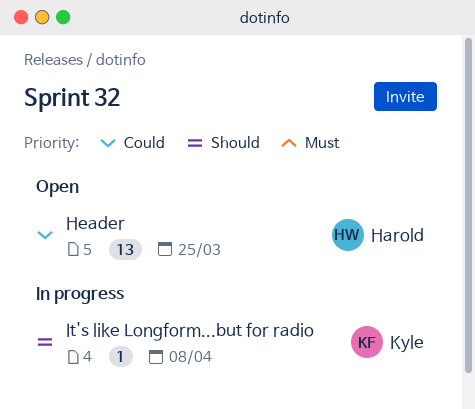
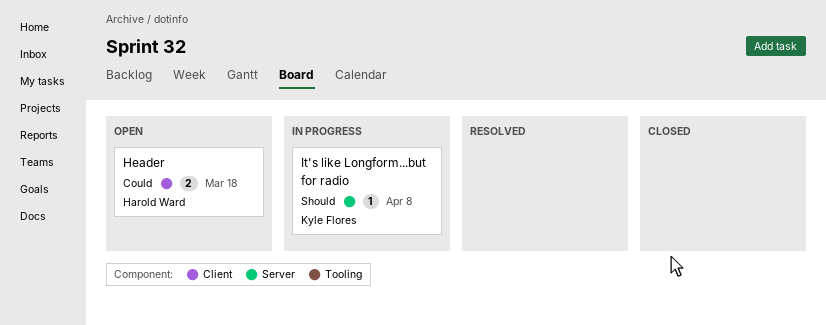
Header, estimate: 13 -> 2
Header, due: Mar 25 -> Mar 18

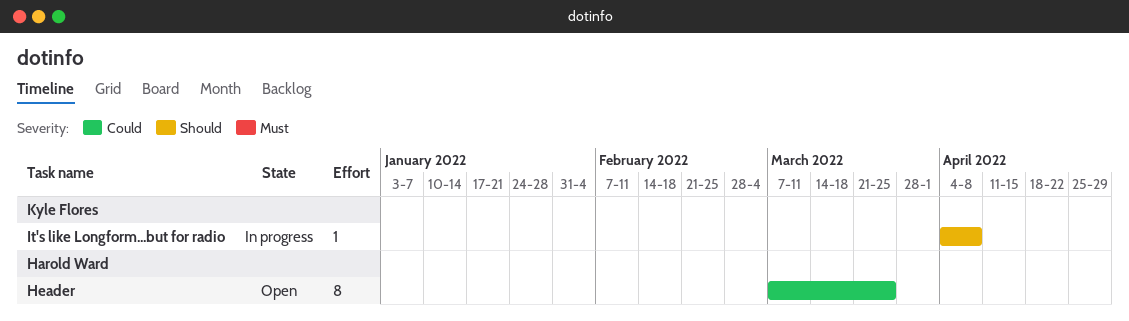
Header, estimate: 2 -> 8
Header, due: Mar 18 -> Mar 25

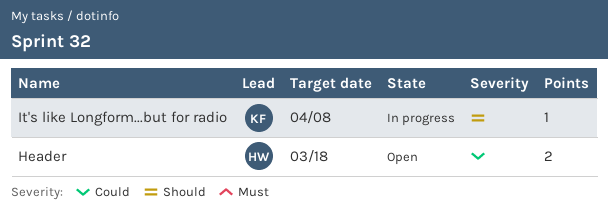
Header, estimate: 8 -> 2
Header, due: Mar 25 -> Mar 18

